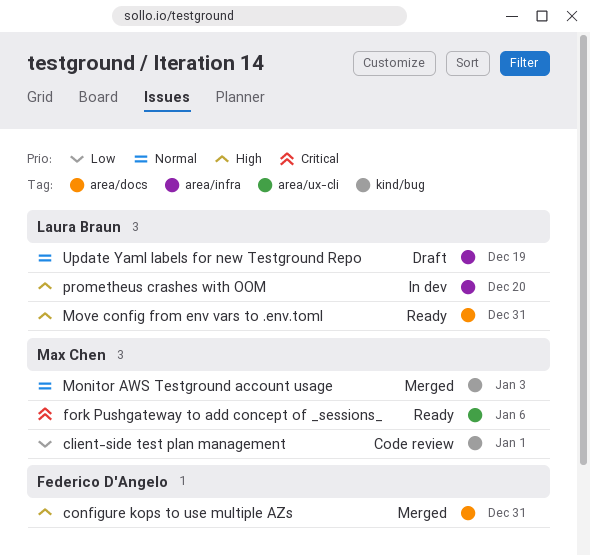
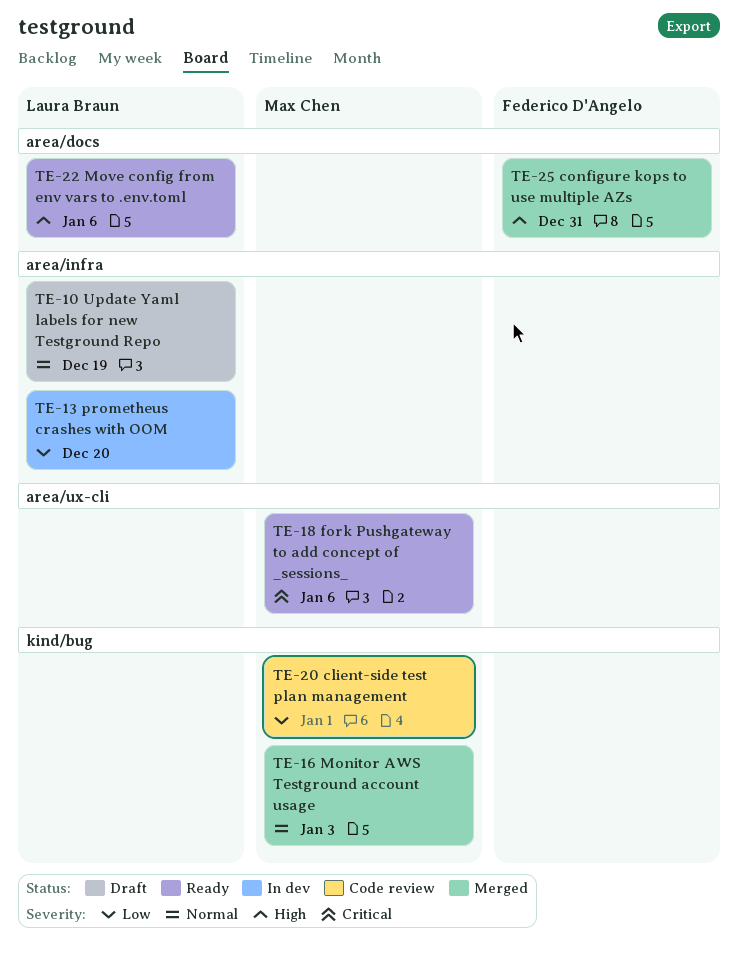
Move config from env vars to .env.toml, due: Dec 31 -> Jan 6
prometheus crashes with OOM, priority: High -> Low

